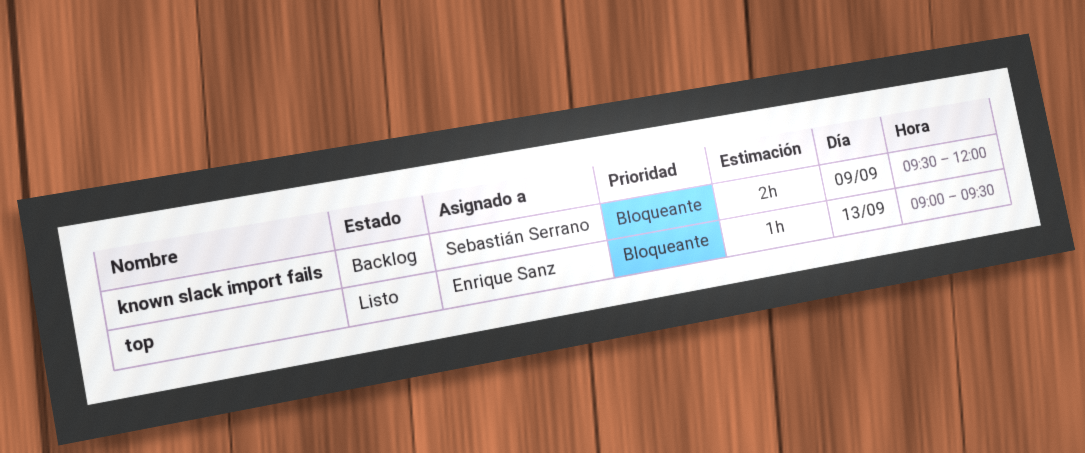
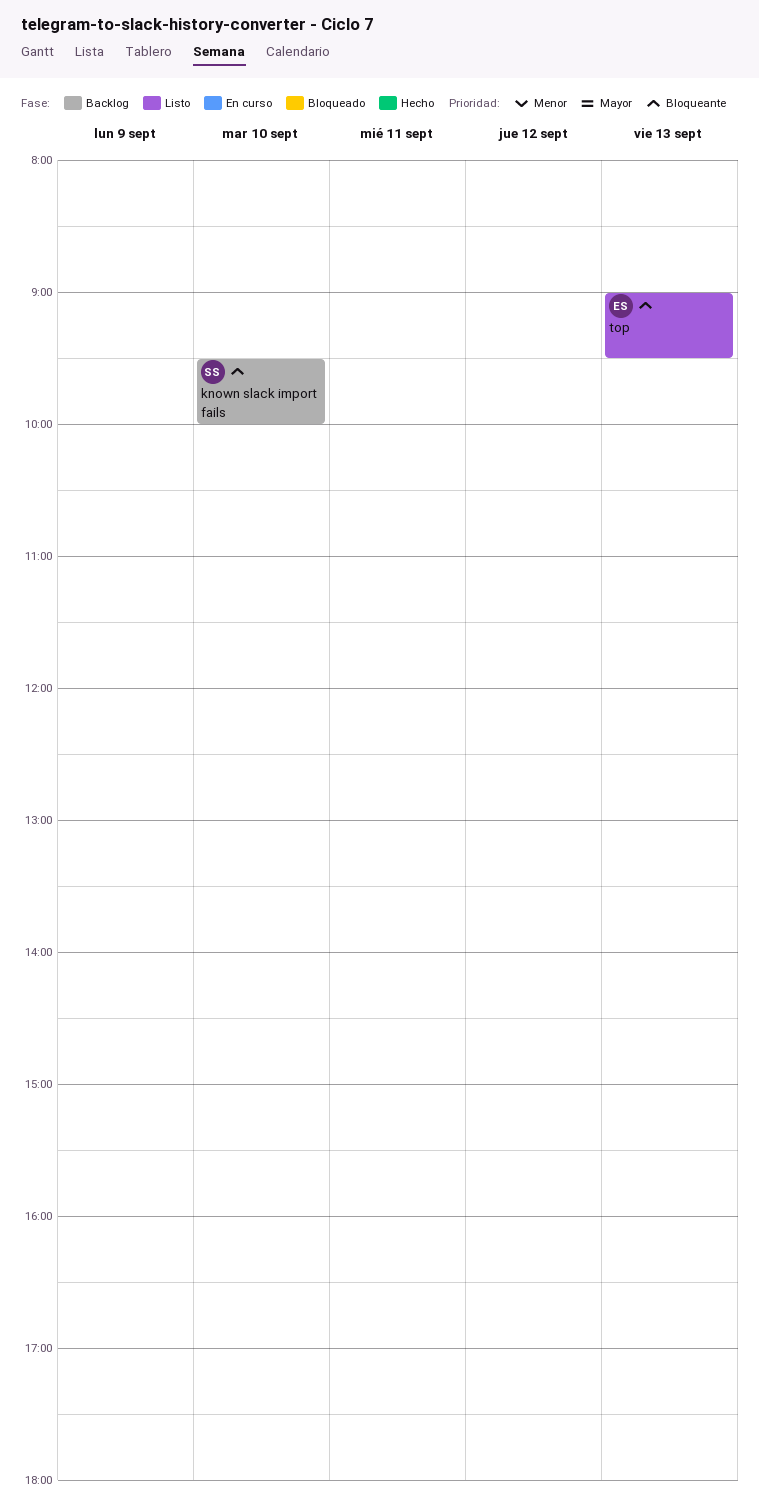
known slack import fails, day: Sep 9 -> Sep 10
known slack import fails, ends: 12:00 -> 10:00

